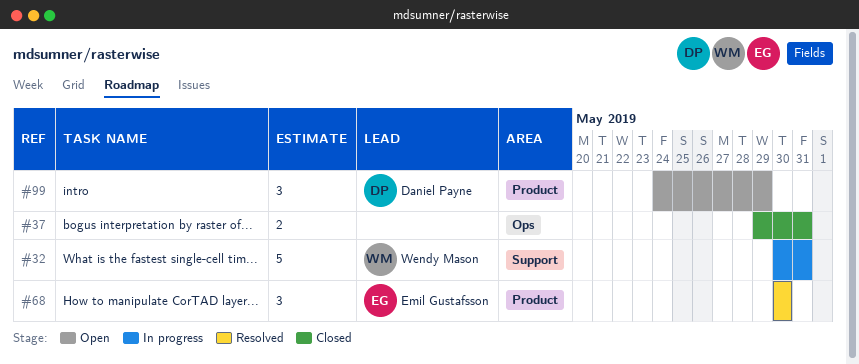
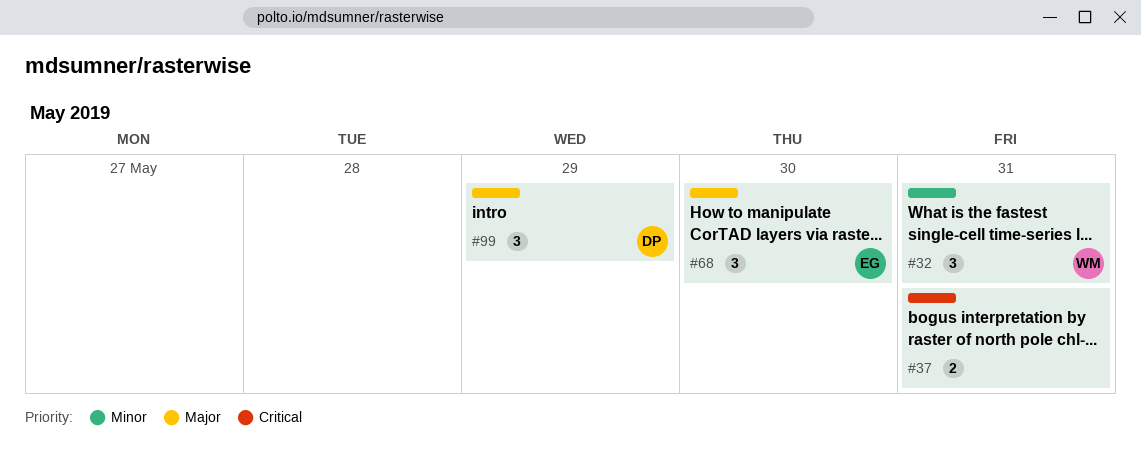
#32, estimate: 5 -> 3

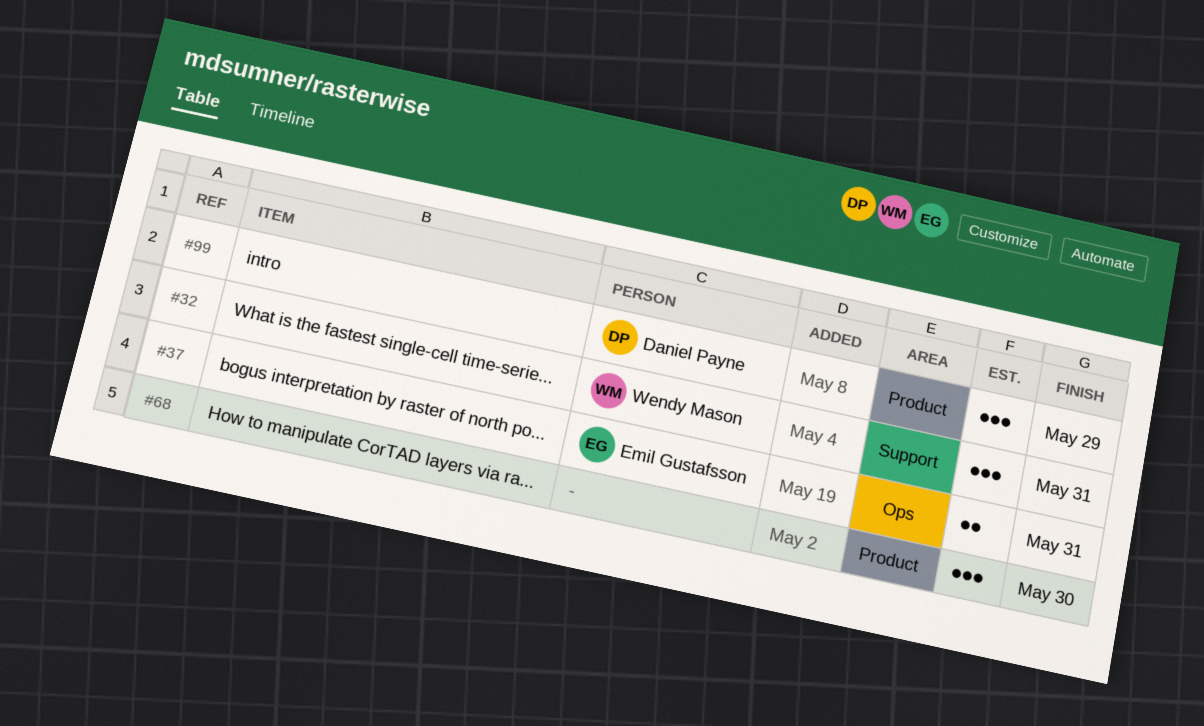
#37, owner: none -> Emil Gustafsson
#68, owner: Emil Gustafsson -> none

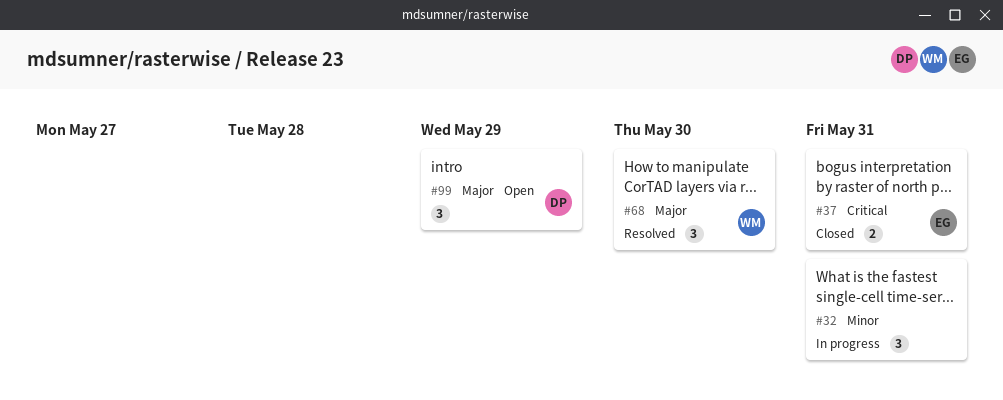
#32, owner: Wendy Mason -> none
#68, owner: none -> Wendy Mason

